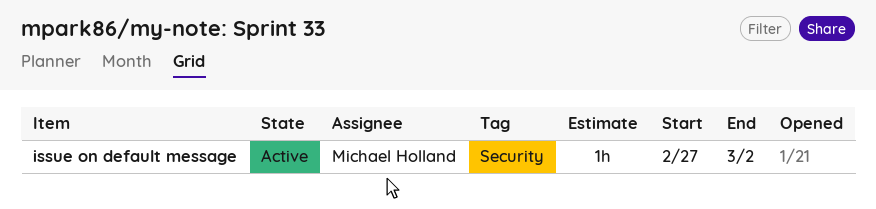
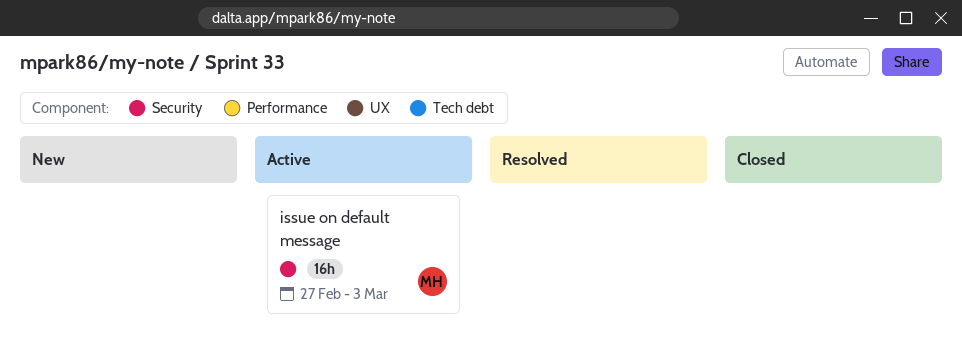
issue on default message, estimate: 1h -> 16h
issue on default message, due: Mar 2 -> Mar 3

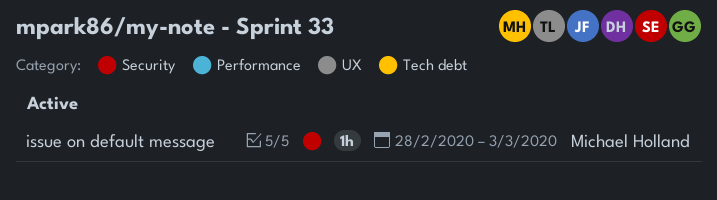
issue on default message, estimate: 16h -> 1h
issue on default message, start: Feb 27 -> Feb 28

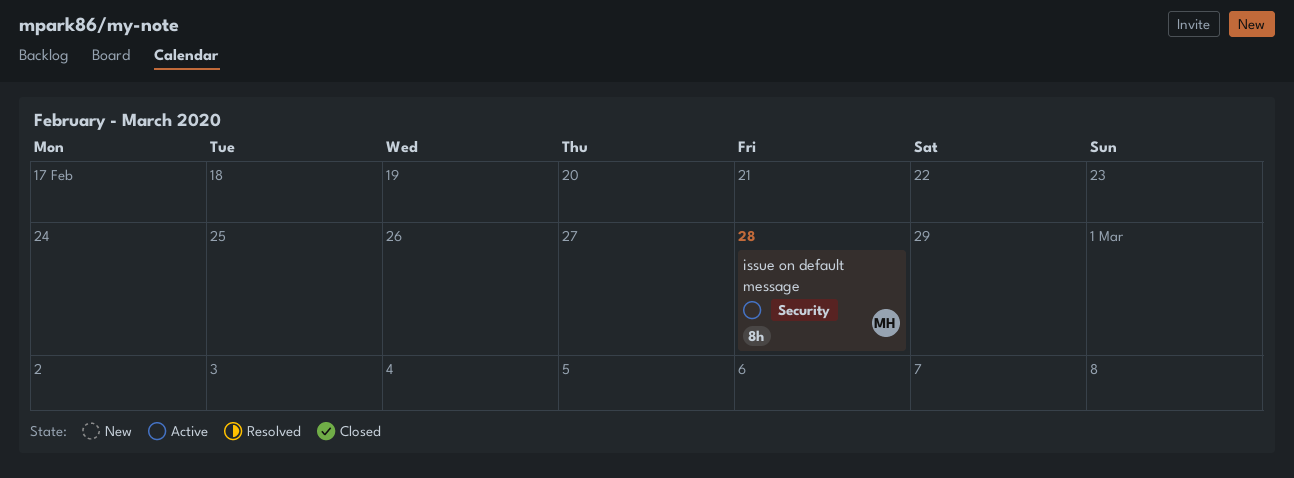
issue on default message, estimate: 1h -> 8h
issue on default message, due: Mar 3 -> Feb 28

